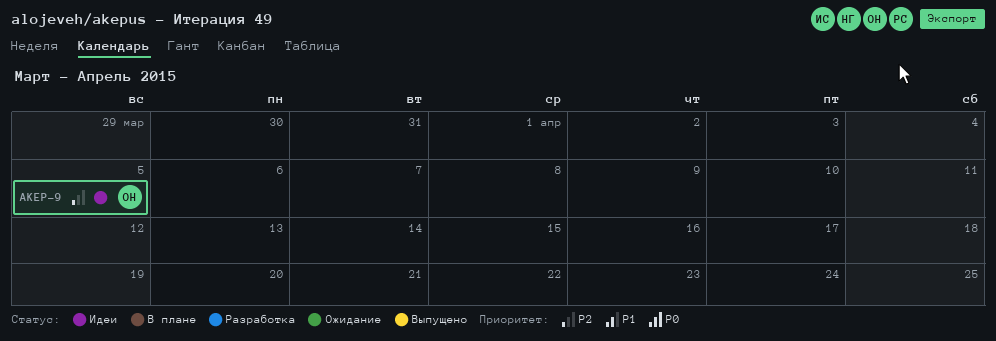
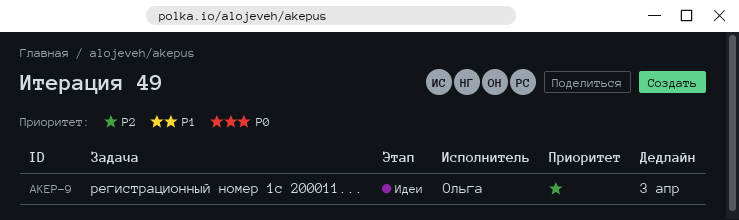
AKEP-9, due: Apr 5 -> Apr 3

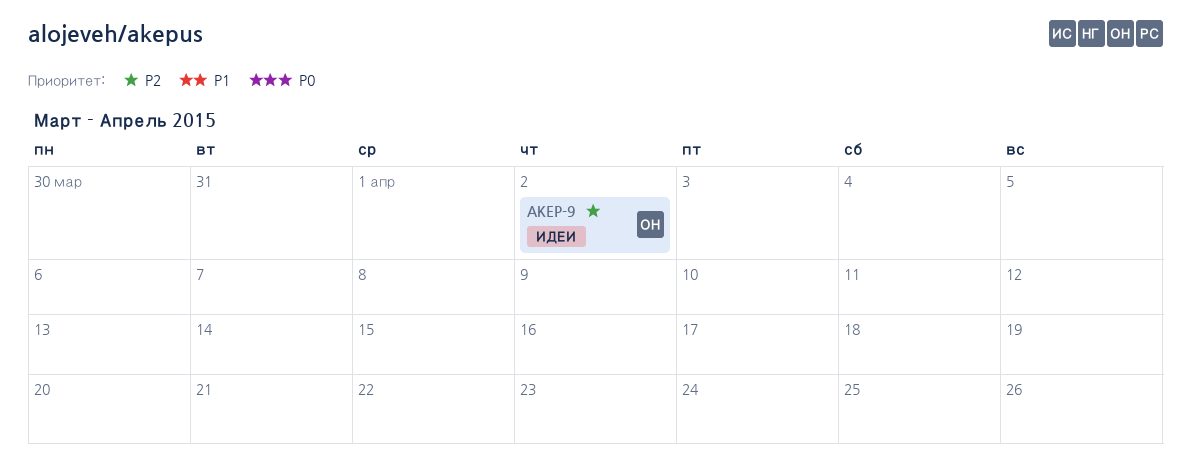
AKEP-9, due: Apr 3 -> Apr 2

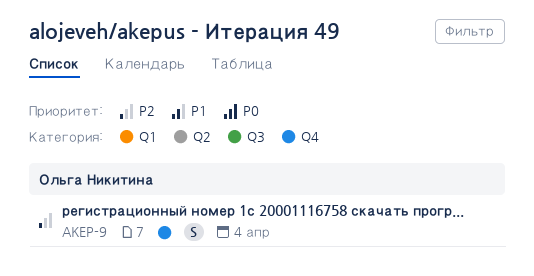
AKEP-9, due: Apr 2 -> Apr 4

